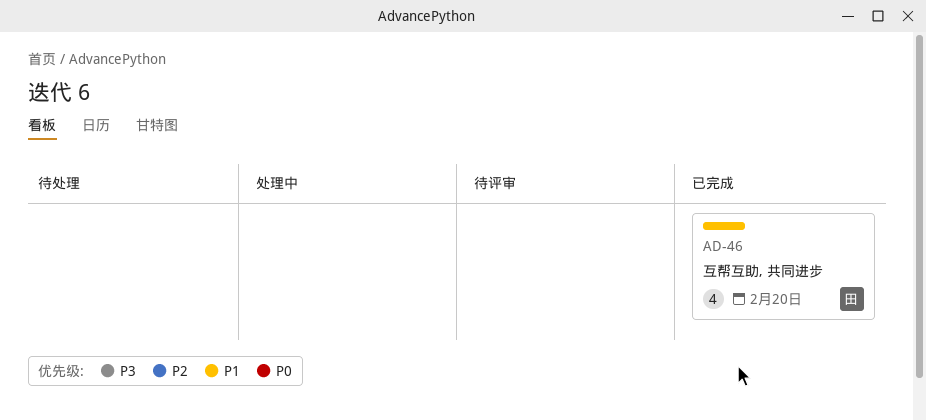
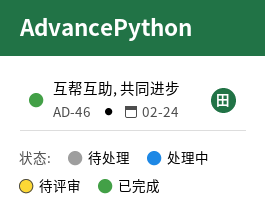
AD-46, estimate: 4 -> 1
AD-46, due: Feb 20 -> Feb 24

